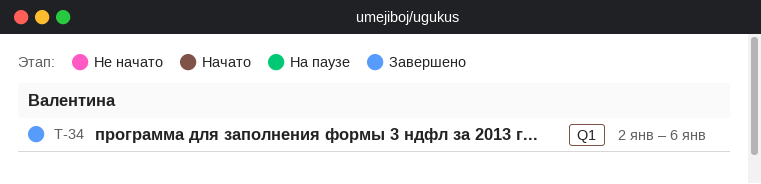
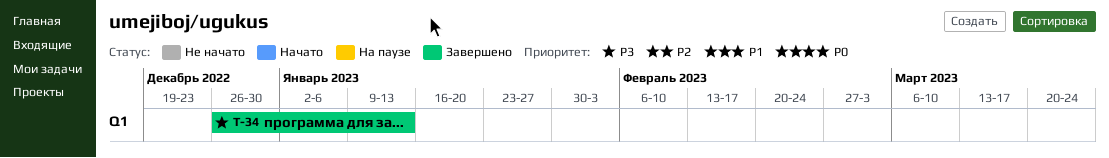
T-34, start: Jan 2 -> Dec 26
T-34, due: Jan 6 -> Jan 13

